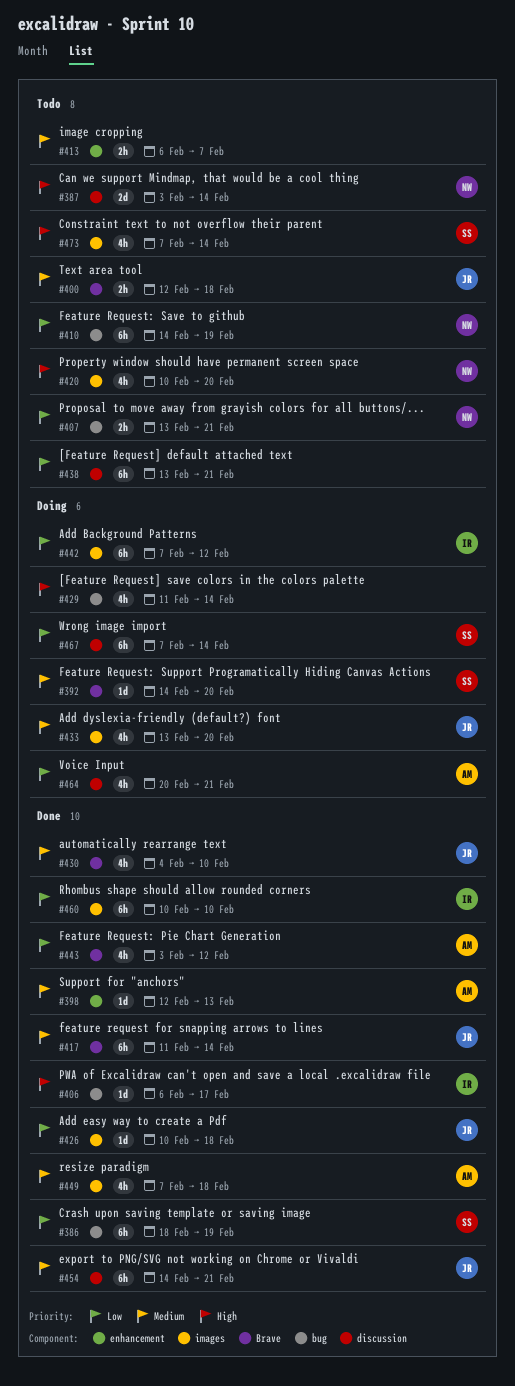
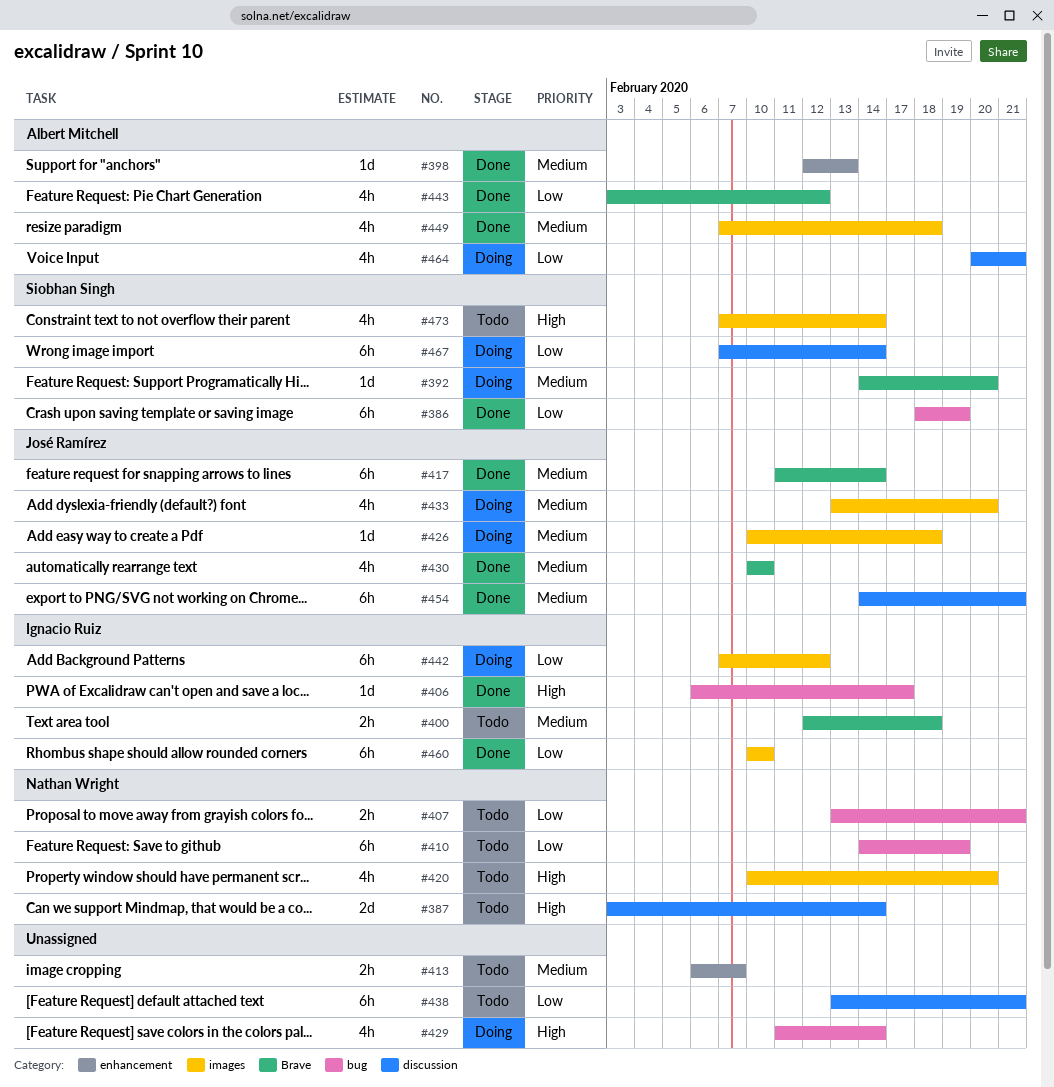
#400, owner: José Ramírez -> Ignacio Ruiz
#426, status: Done -> Doing
#426, priority: Low -> Medium
#430, start: Feb 4 -> Feb 10

